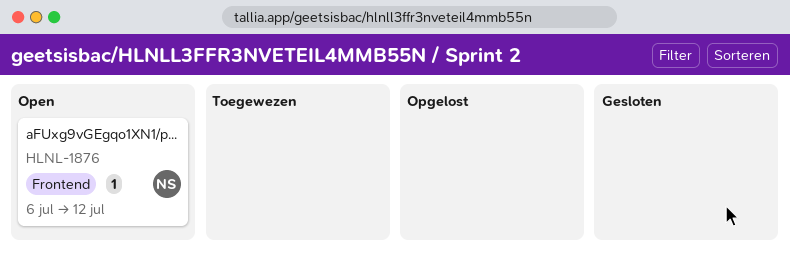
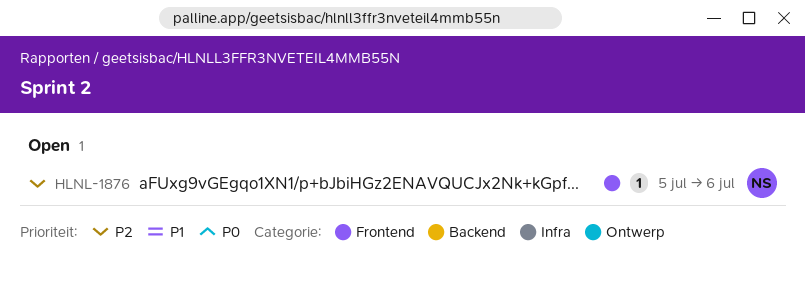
HLNL-1876, start: Jul 6 -> Jul 5
HLNL-1876, due: Jul 12 -> Jul 6

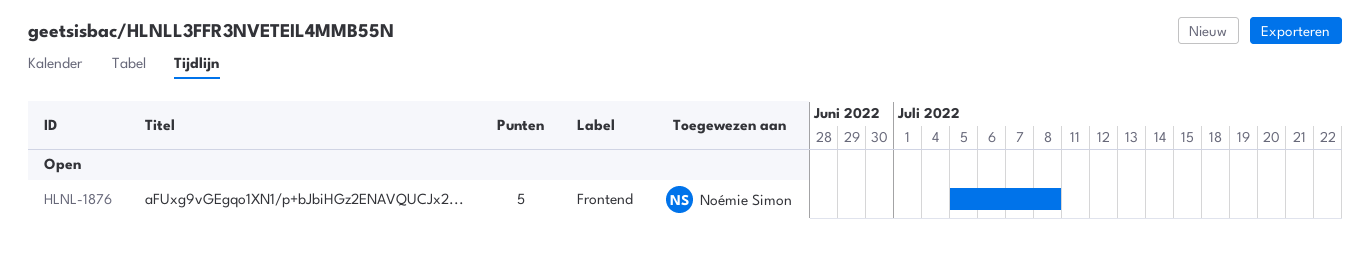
HLNL-1876, estimate: 1 -> 5
HLNL-1876, due: Jul 6 -> Jul 8

